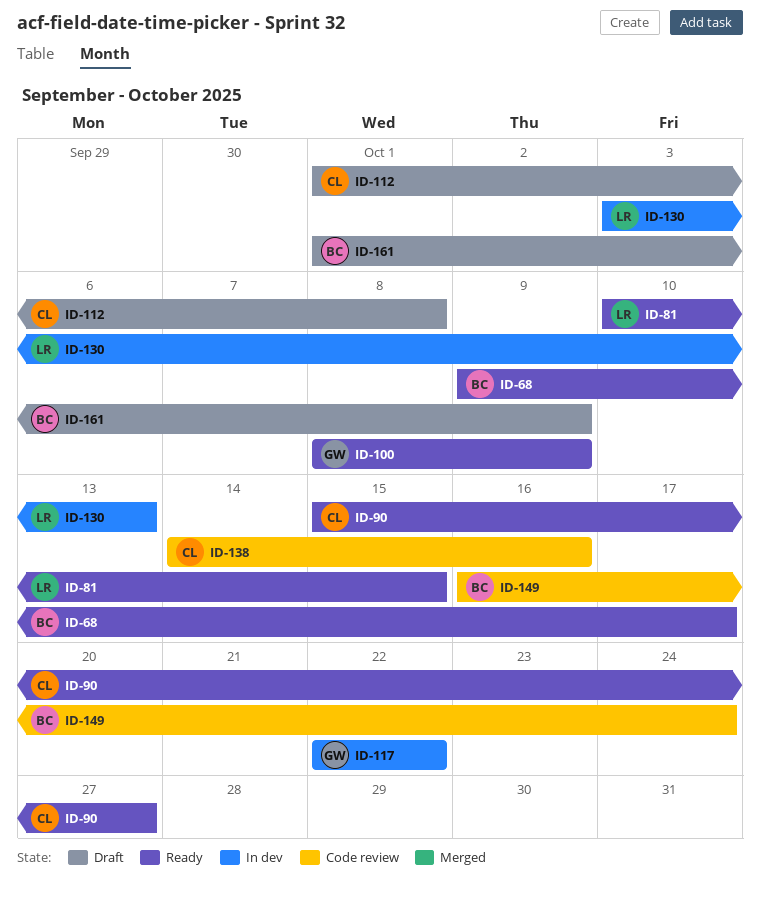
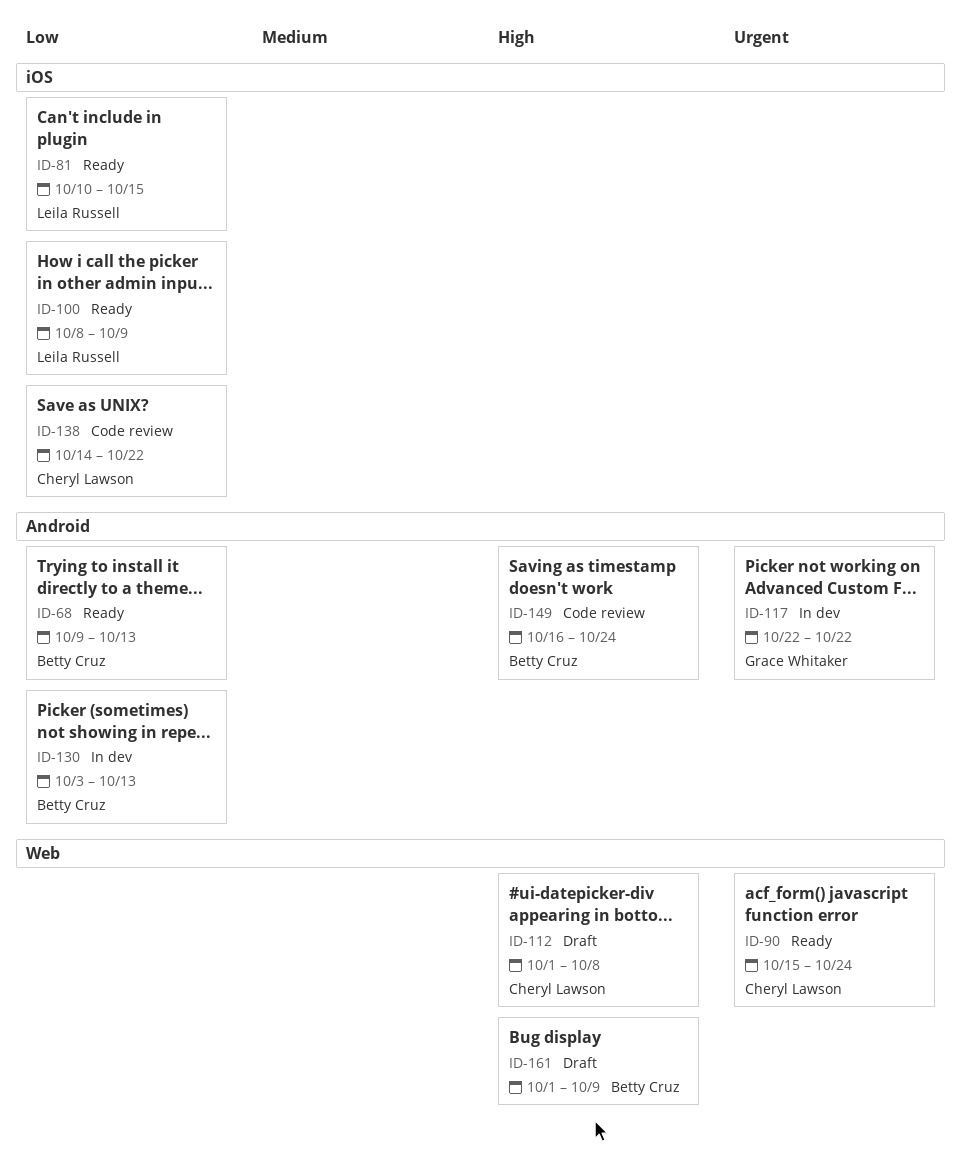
ID-68, due: Oct 17 -> Oct 13
ID-90, due: Oct 27 -> Oct 24
ID-100, owner: Grace Whitaker -> Leila Russell
ID-130, owner: Leila Russell -> Betty Cruz
ID-138, due: Oct 16 -> Oct 22

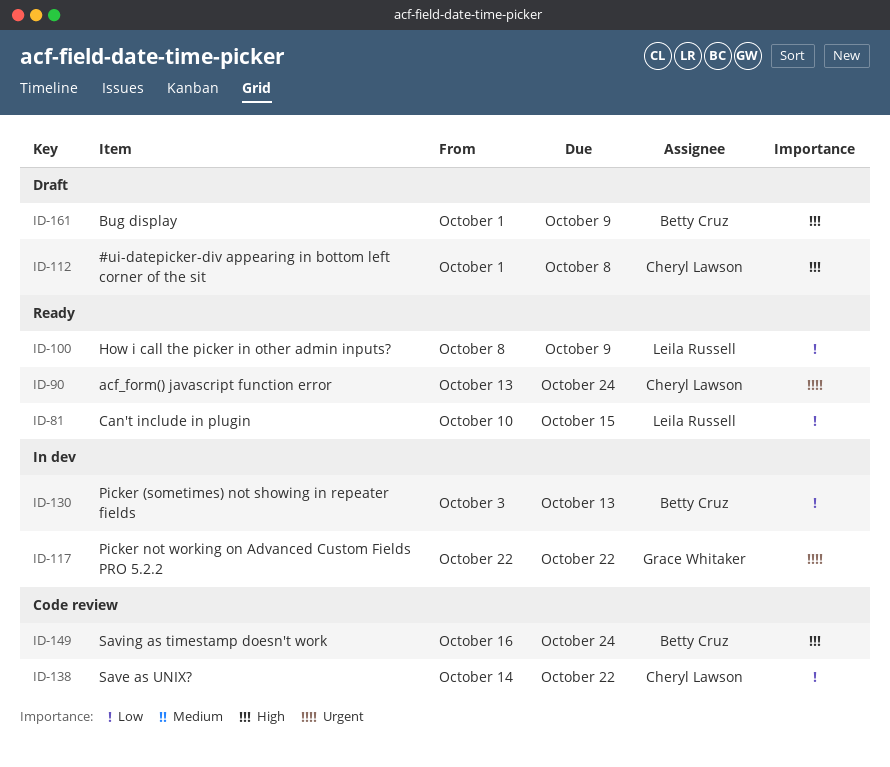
ID-68: present -> none
ID-90, start: Oct 15 -> Oct 13

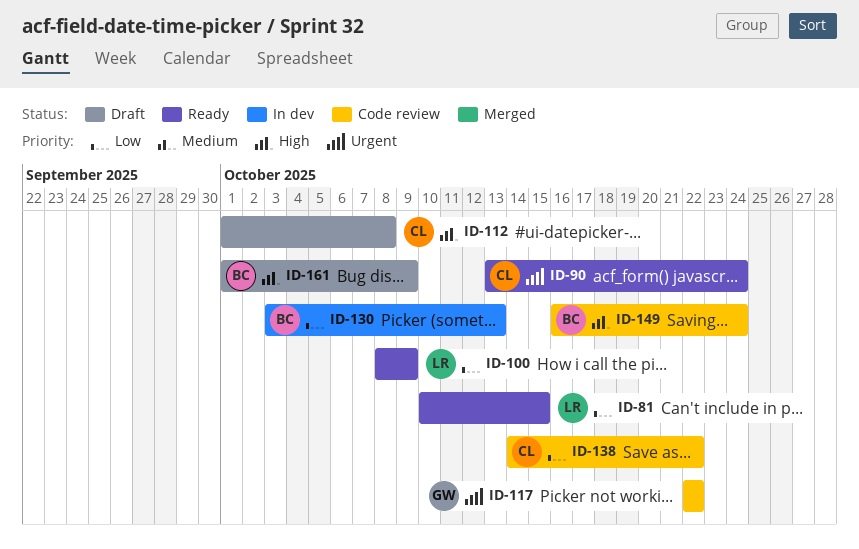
ID-117, status: In dev -> Code review

